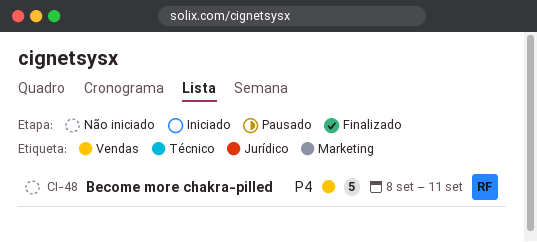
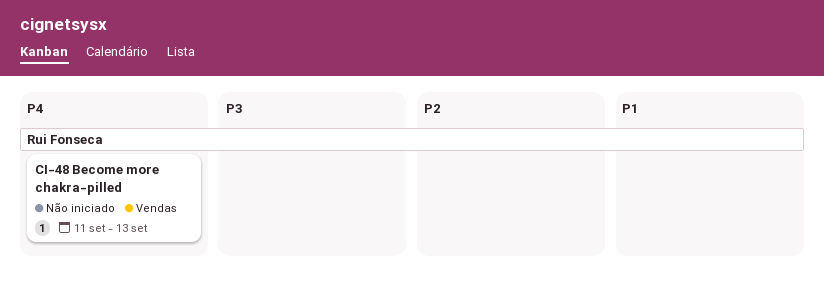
CI-48, estimate: 5 -> 1
CI-48, start: Sep 8 -> Sep 11
CI-48, due: Sep 11 -> Sep 13

